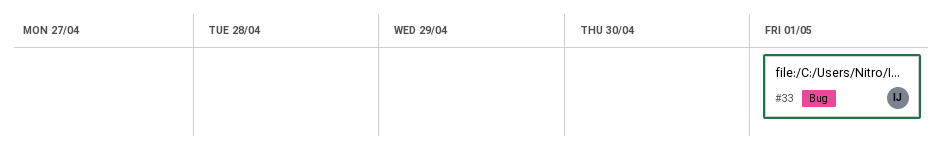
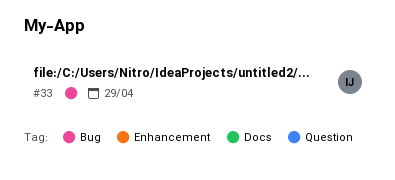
#33, due: May 1 -> Apr 29

